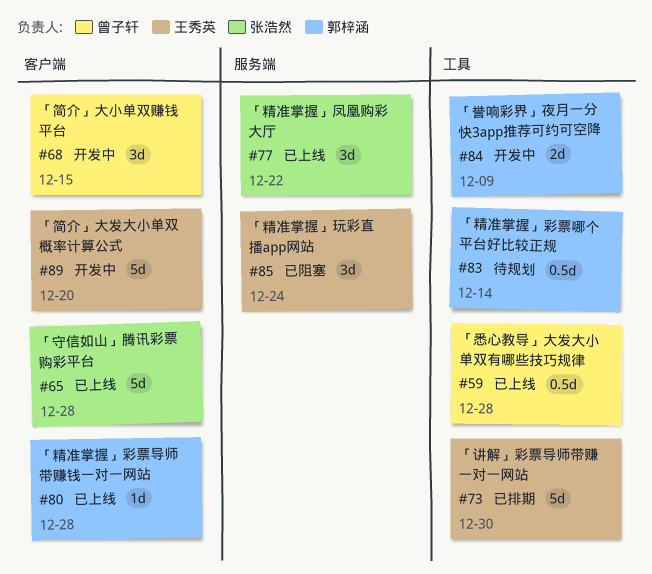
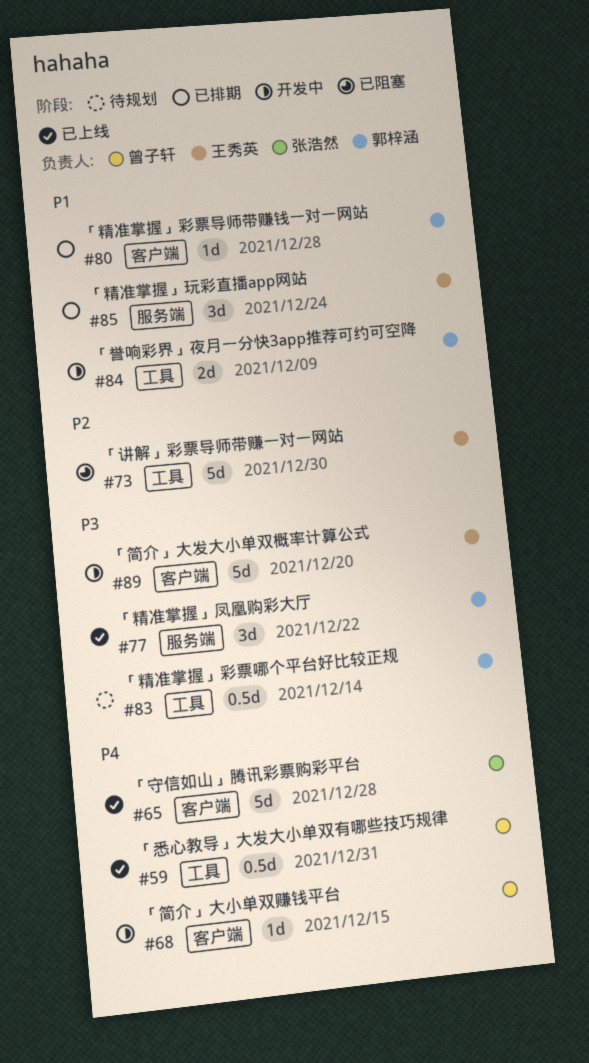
#59, due: Dec 28 -> Dec 31
#68, estimate: 3d -> 1d
#73, status: 已排期 -> 已阻塞
#77, owner: 张浩然 -> 郭梓涵
#80, status: 已上线 -> 已排期
#85, status: 已阻塞 -> 已排期

